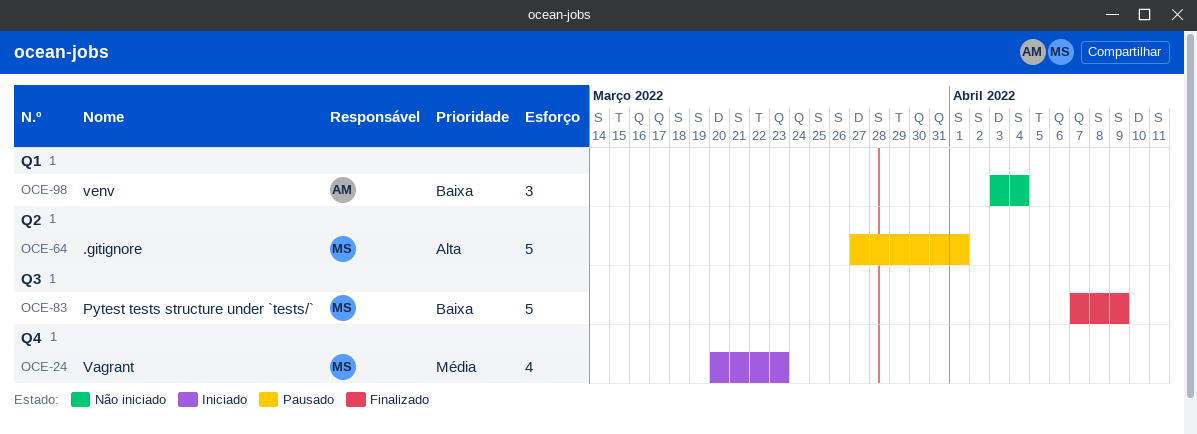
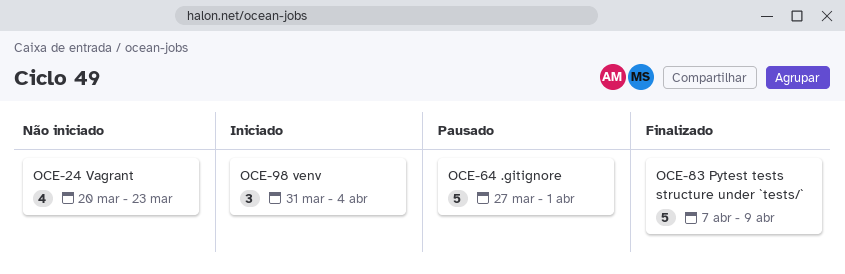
OCE-24, status: Iniciado -> Não iniciado
OCE-98, status: Não iniciado -> Iniciado
OCE-98, start: Apr 3 -> Mar 31

